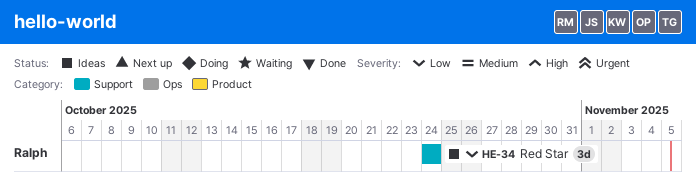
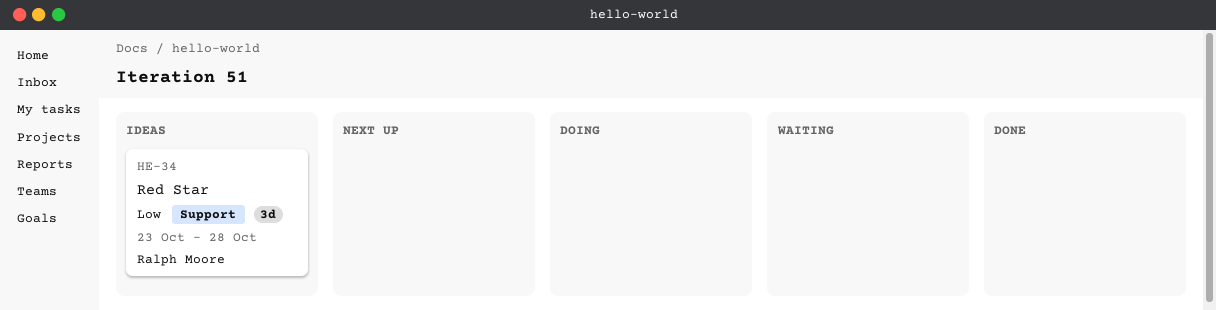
HE-34, start: Oct 24 -> Oct 23
HE-34, due: Oct 24 -> Oct 28

